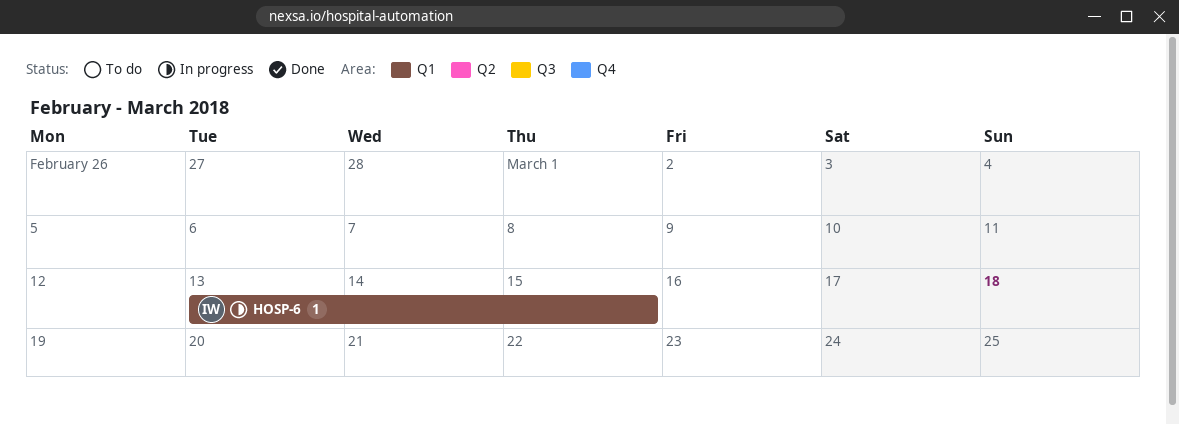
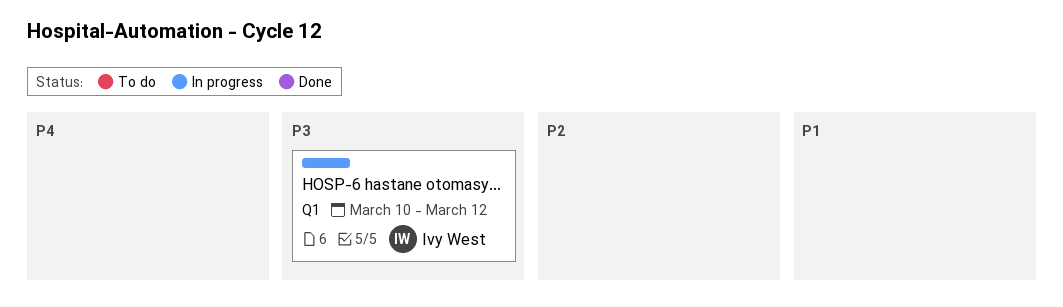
HOSP-6, start: Mar 13 -> Mar 10
HOSP-6, due: Mar 15 -> Mar 12

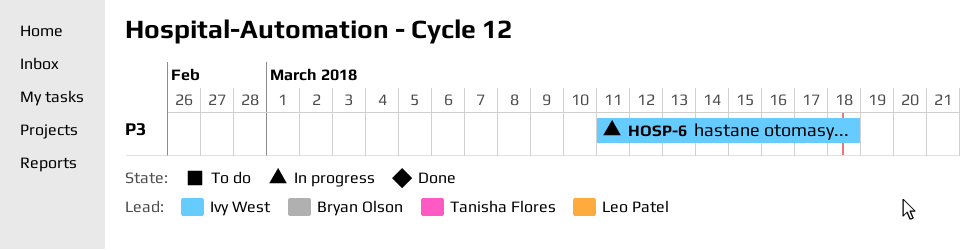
HOSP-6, start: Mar 10 -> Mar 11
HOSP-6, due: Mar 12 -> Mar 18

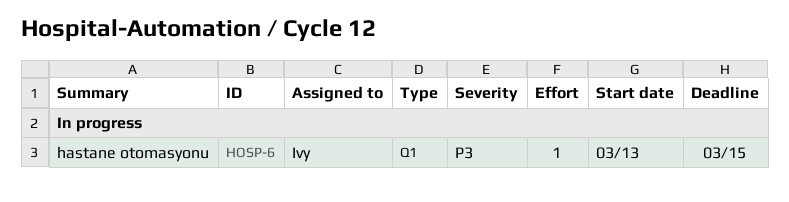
HOSP-6, start: Mar 11 -> Mar 13
HOSP-6, due: Mar 18 -> Mar 15

